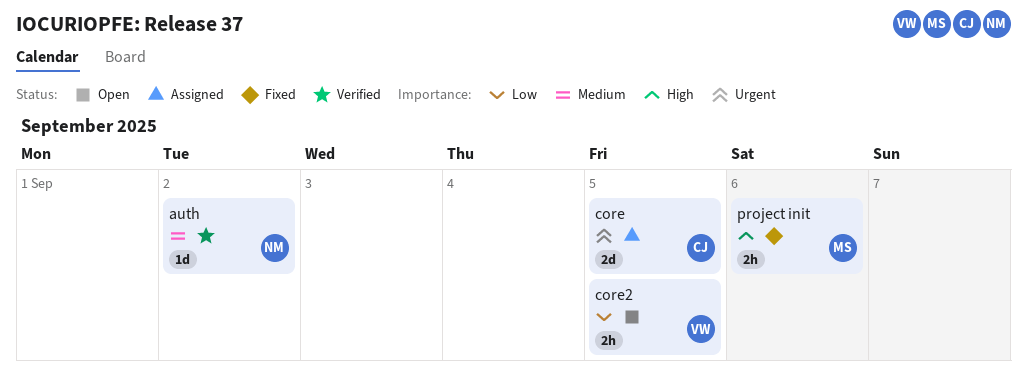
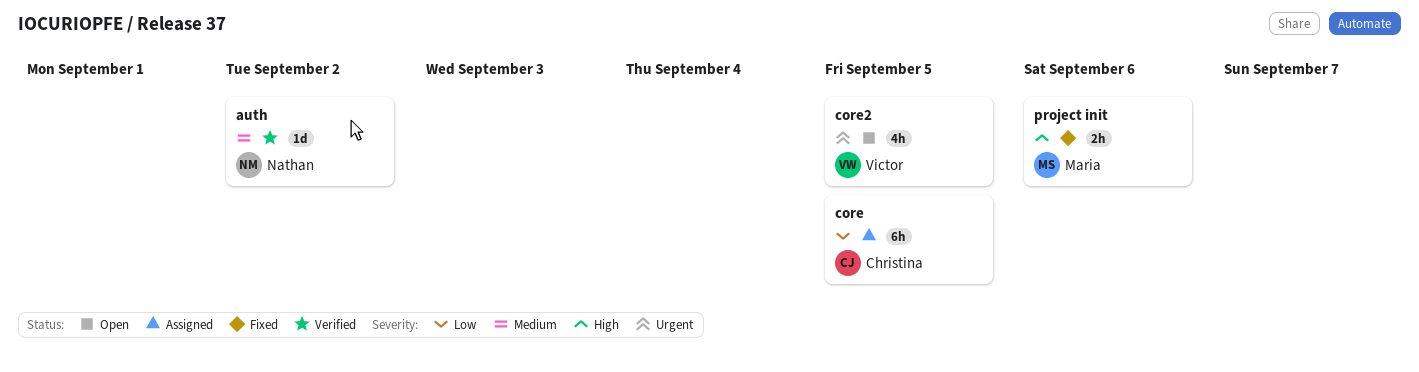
core, priority: Urgent -> Low
core, estimate: 2d -> 6h
core2, priority: Low -> Urgent
core2, estimate: 2h -> 4h

